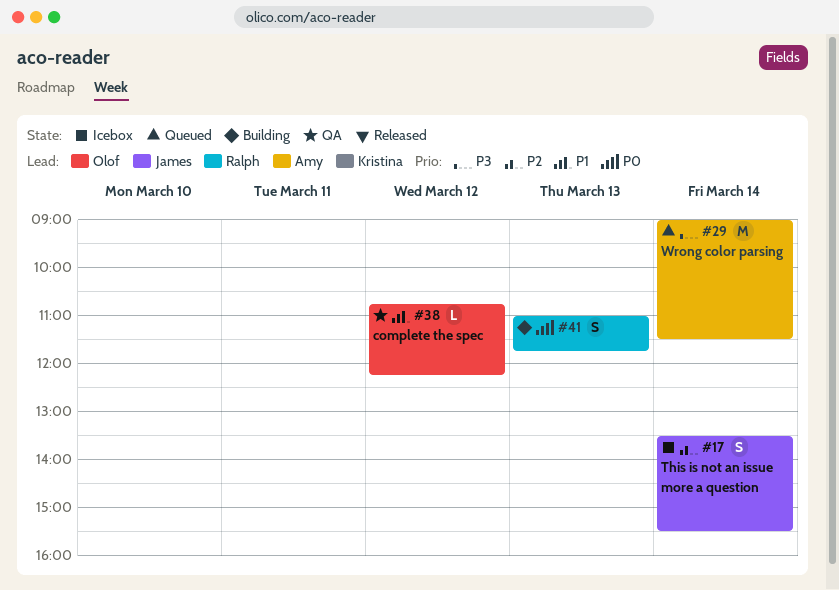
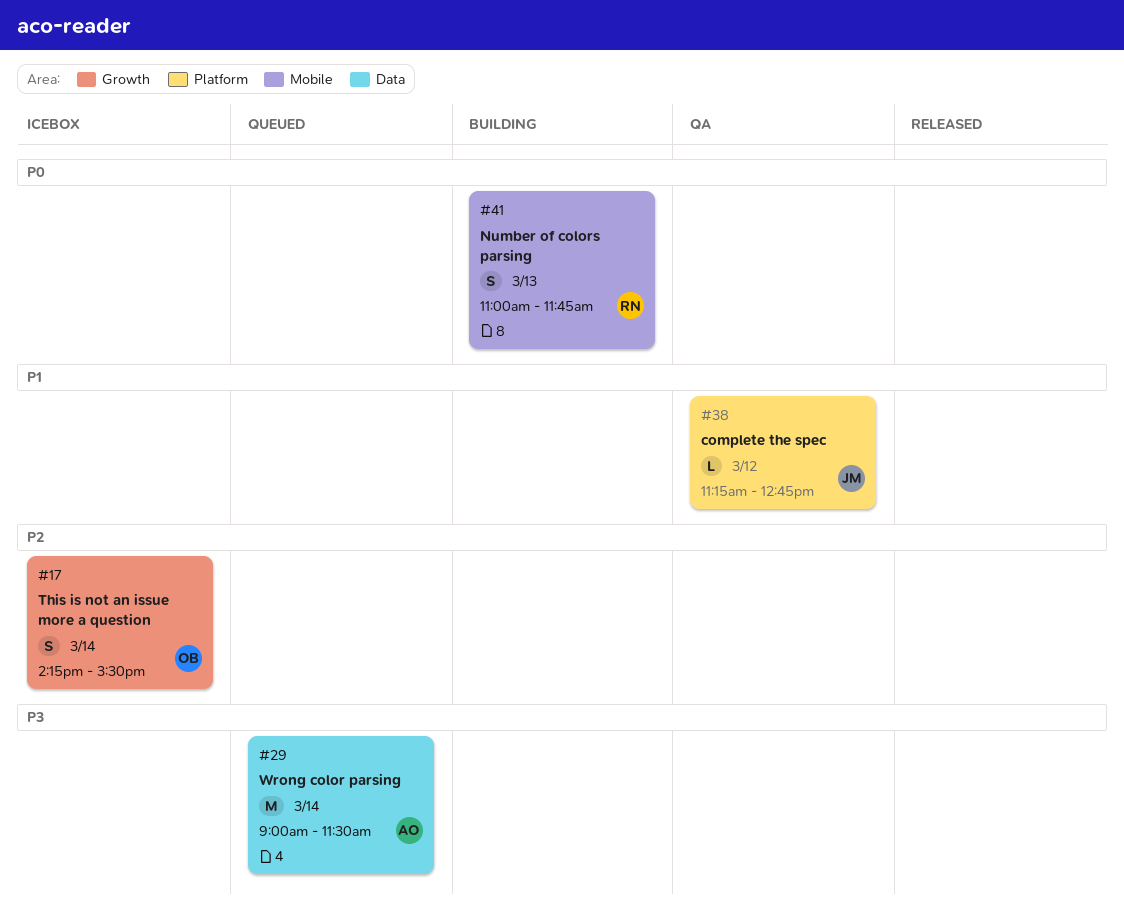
#17, owner: James -> Olof
#17, begins: 13:30 -> 14:15
#38, owner: Olof -> James
#38, begins: 10:45 -> 11:15
#38, ends: 12:15 -> 12:45

